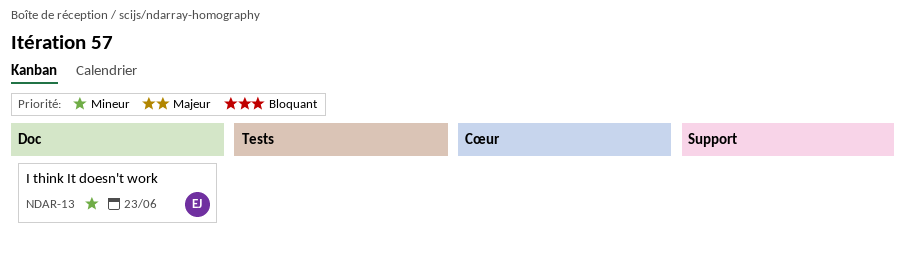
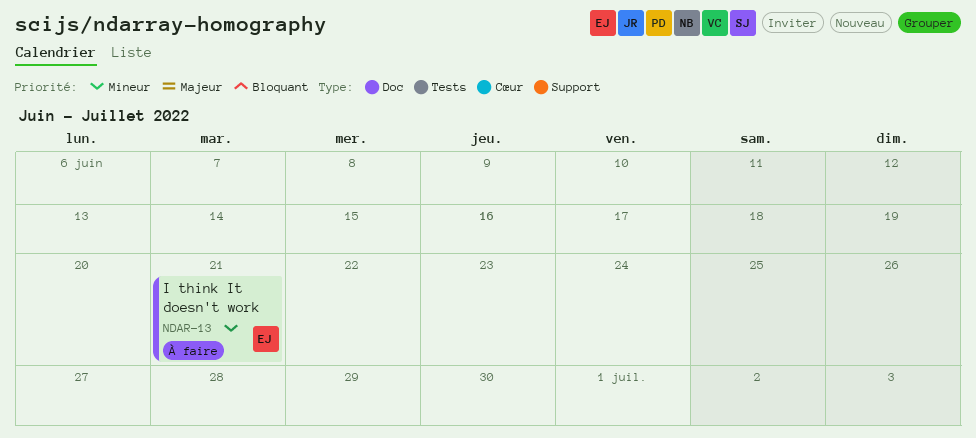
NDAR-13, due: Jun 23 -> Jun 21

